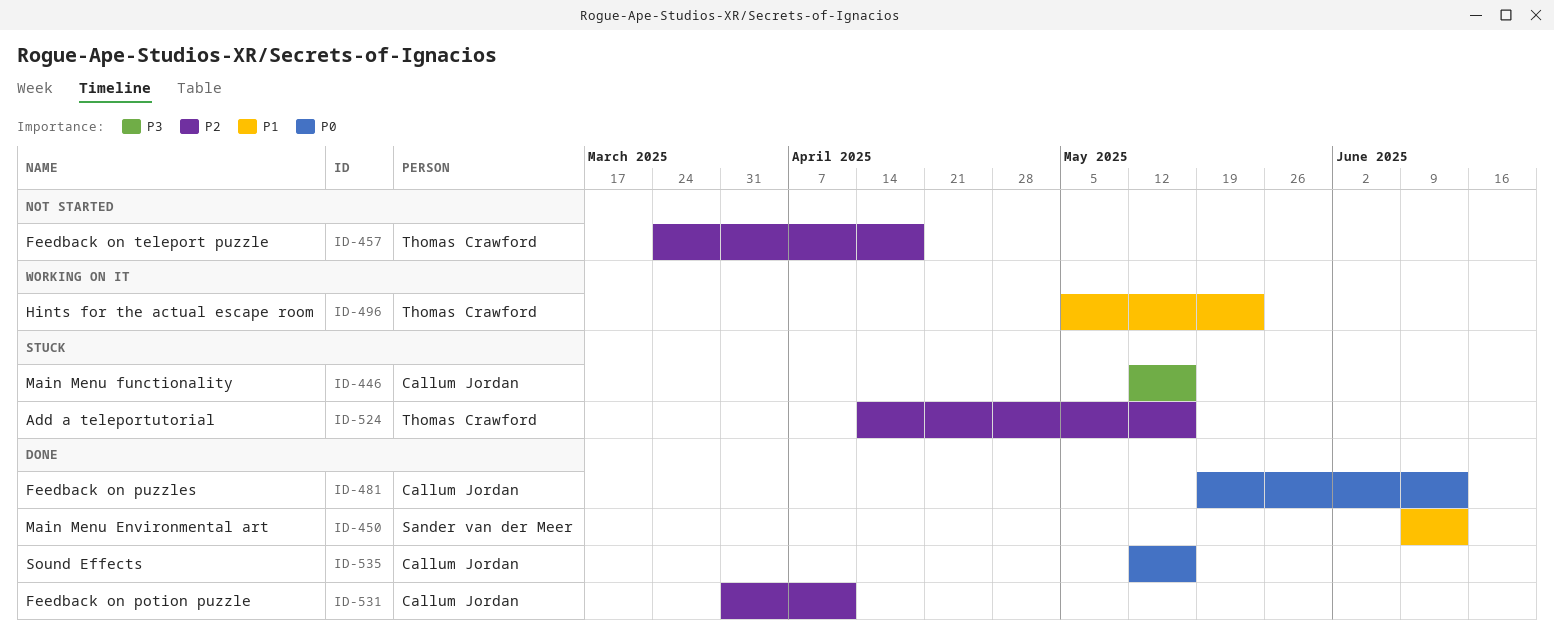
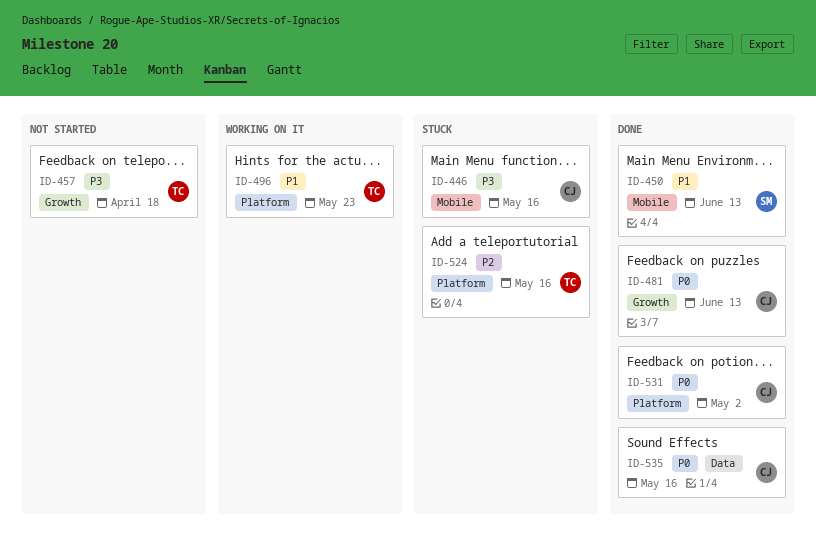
ID-457, priority: P2 -> P3
ID-531, priority: P2 -> P0
ID-531, due: Apr 11 -> May 2

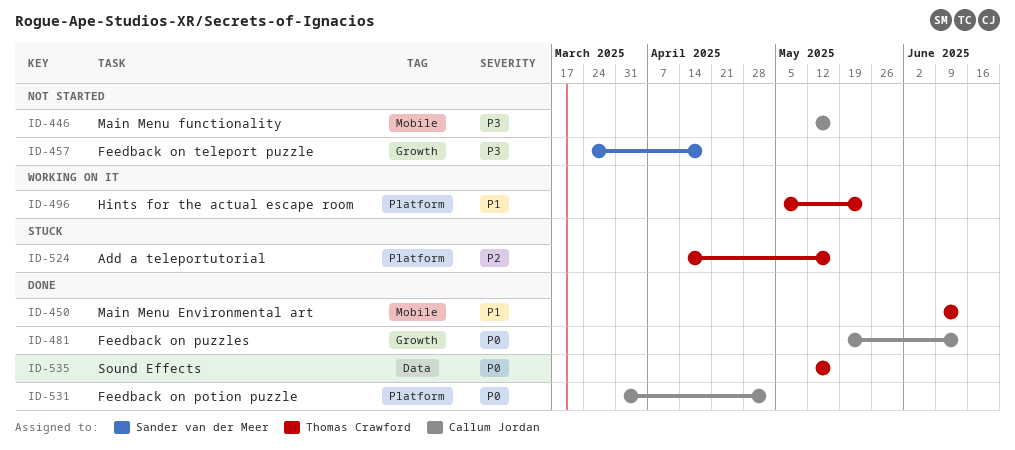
ID-446, status: Stuck -> Not started
ID-450, owner: Sander van der Meer -> Thomas Crawford
ID-457, owner: Thomas Crawford -> Sander van der Meer
ID-535, owner: Callum Jordan -> Thomas Crawford

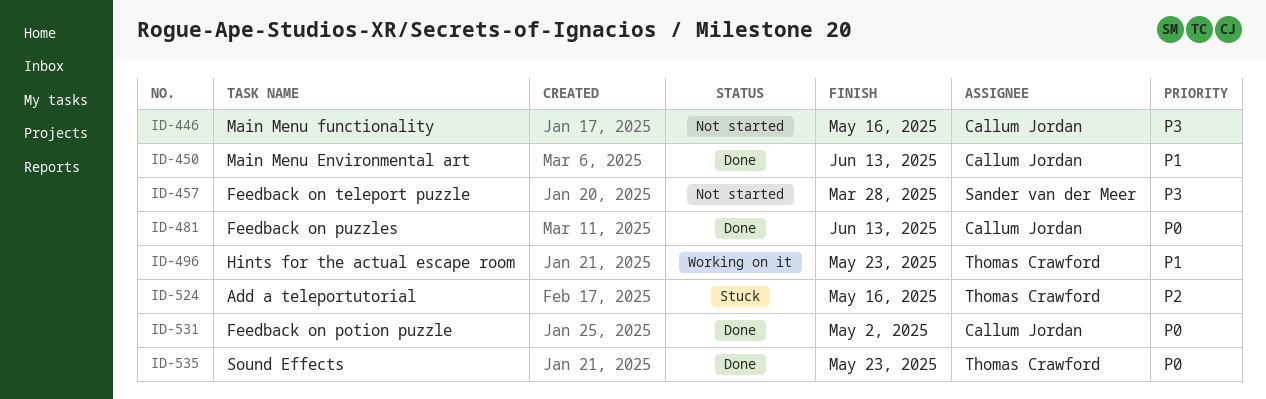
ID-450, owner: Thomas Crawford -> Callum Jordan
ID-457, due: Apr 18 -> Mar 28
ID-535, due: May 16 -> May 23

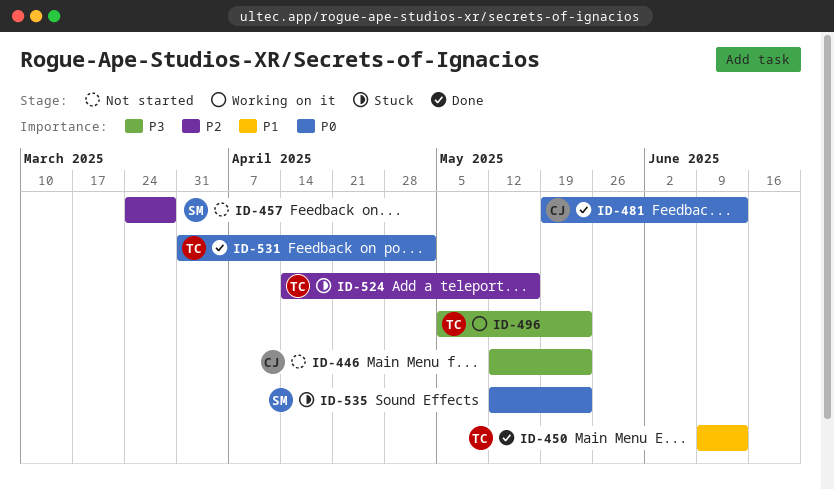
ID-446, due: May 16 -> May 23
ID-450, owner: Callum Jordan -> Thomas Crawford
ID-457, priority: P3 -> P2
ID-496, priority: P1 -> P3
ID-531, owner: Callum Jordan -> Thomas Crawford
ID-535, status: Done -> Stuck
ID-535, owner: Thomas Crawford -> Sander van der Meer

